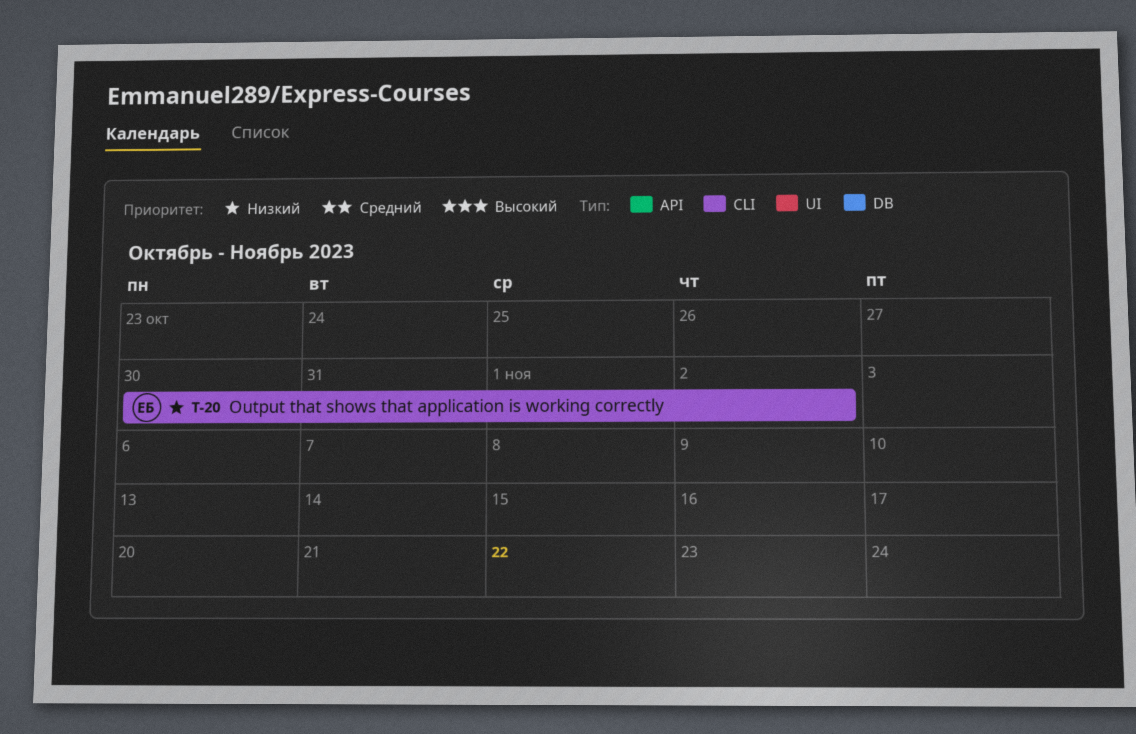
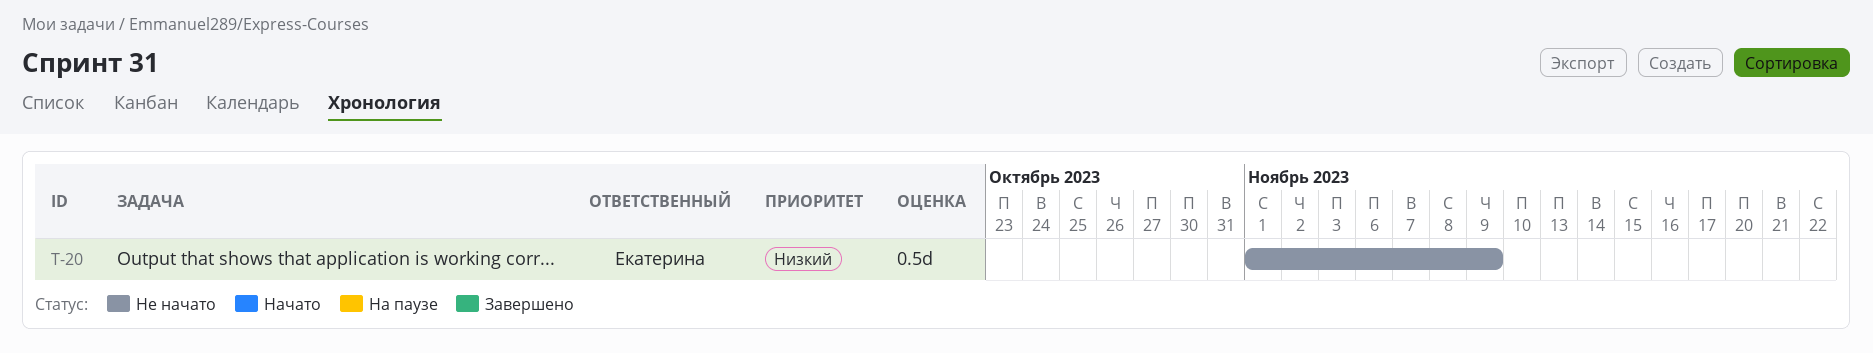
T-20, start: Oct 30 -> Nov 1
T-20, due: Nov 2 -> Nov 9

